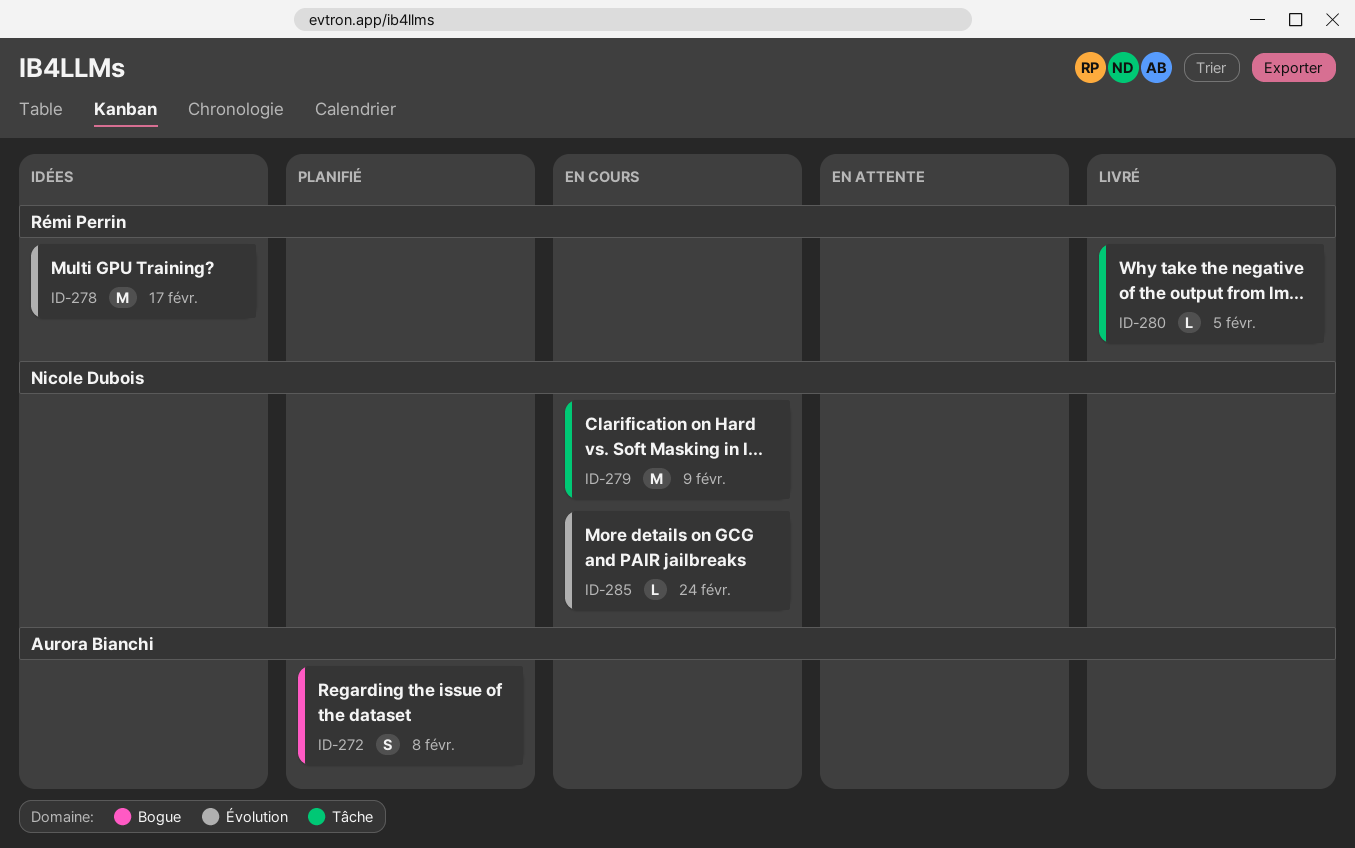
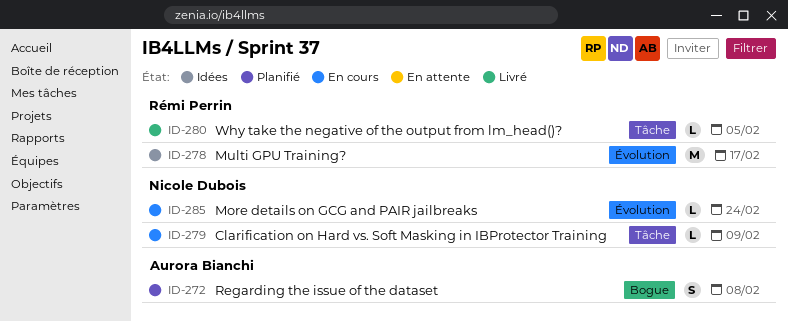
ID-279, estimate: M -> L

